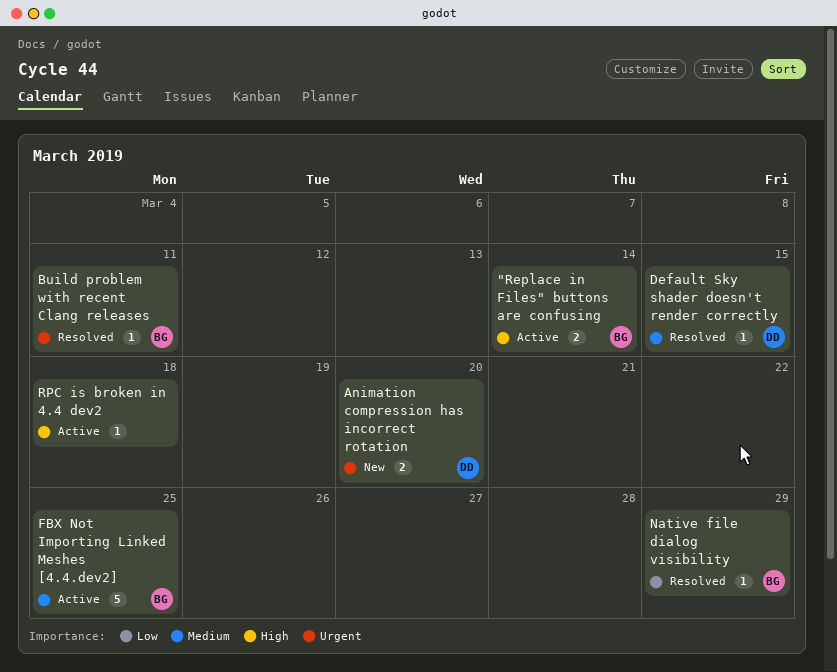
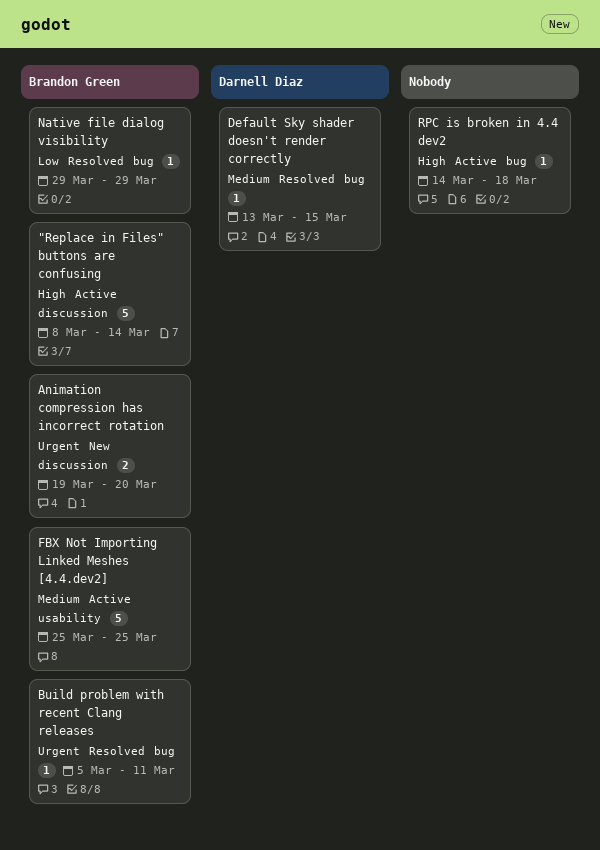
"Replace in Files" buttons are confusing, estimate: 2 -> 5
Animation compression has incorrect rotation, owner: Darnell Diaz -> Brandon Green

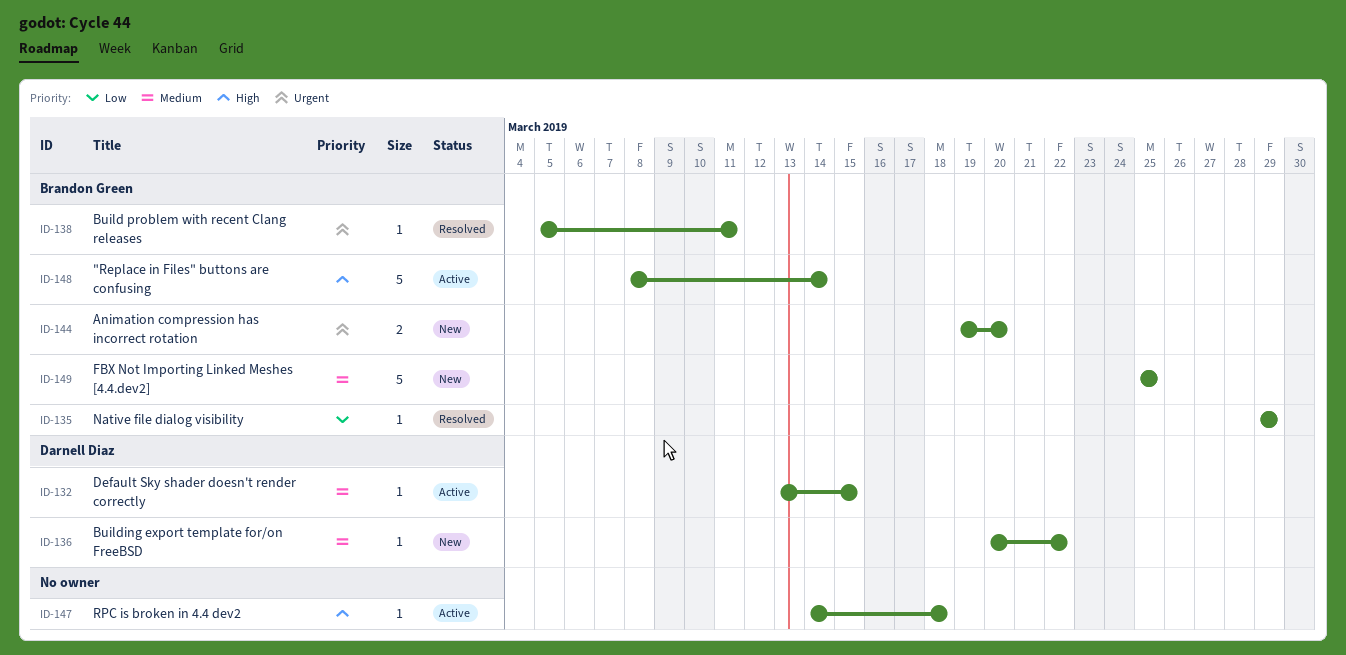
Building export template for/on FreeBSD: none -> present
Default Sky shader doesn't render correctly, status: Resolved -> Active
FBX Not Importing Linked Meshes [4.4.dev2], status: Active -> New

